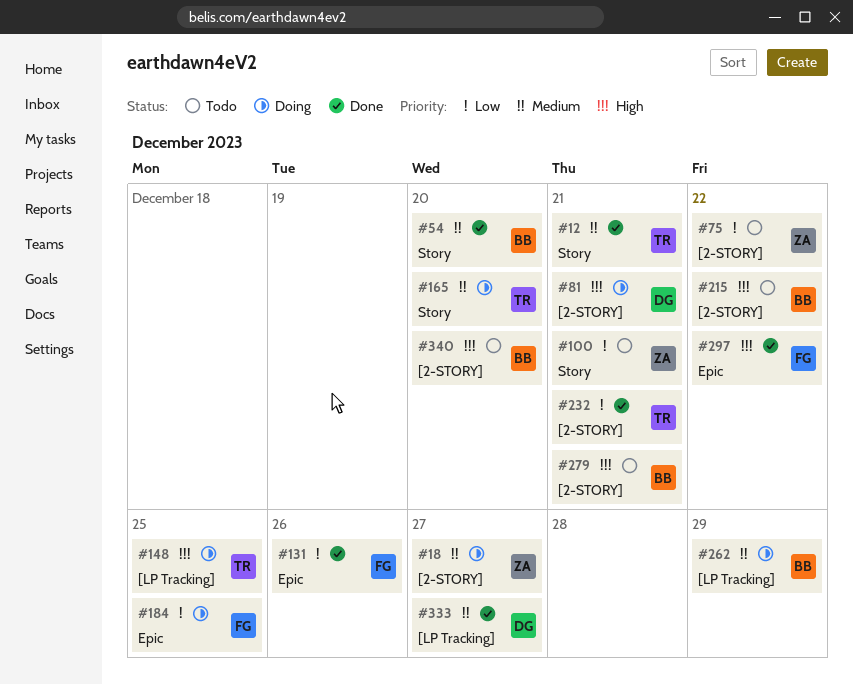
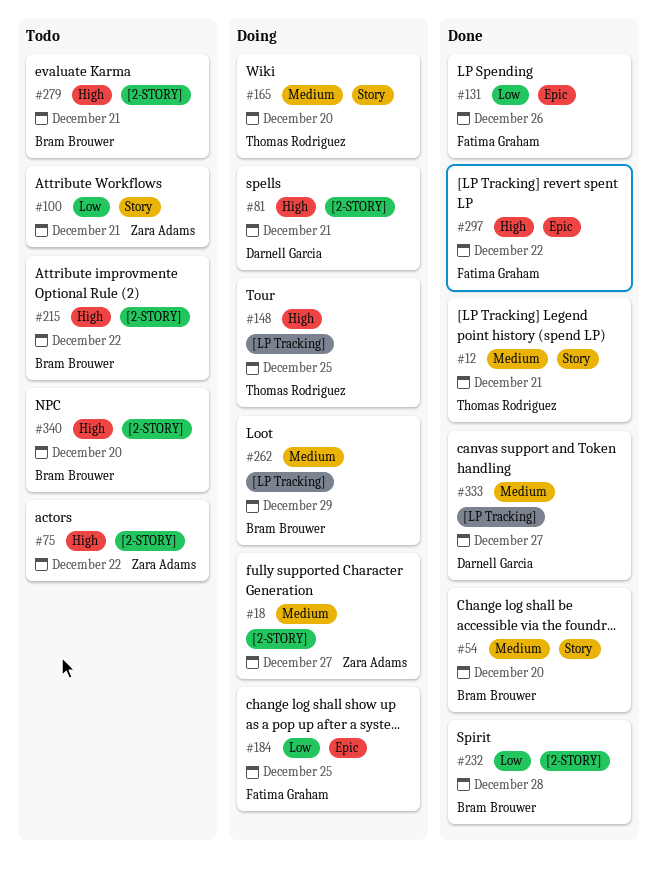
#75, priority: Low -> High
#232, owner: Thomas Rodriguez -> Bram Brouwer
#232, due: Dec 21 -> Dec 28

